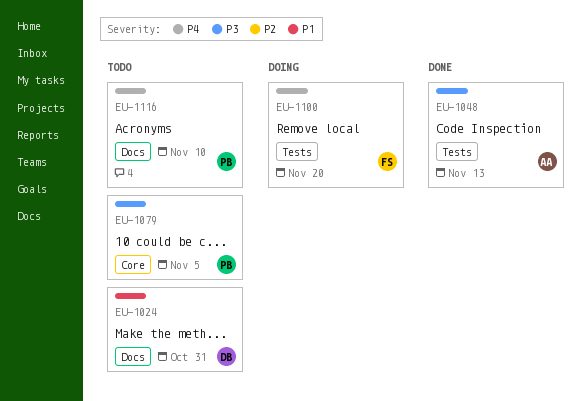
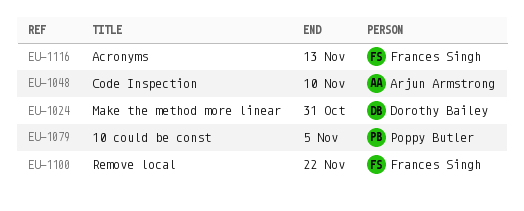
EU-1048, due: Nov 13 -> Nov 10
EU-1100, due: Nov 20 -> Nov 22
EU-1116, owner: Poppy Butler -> Frances Singh
EU-1116, due: Nov 10 -> Nov 13

